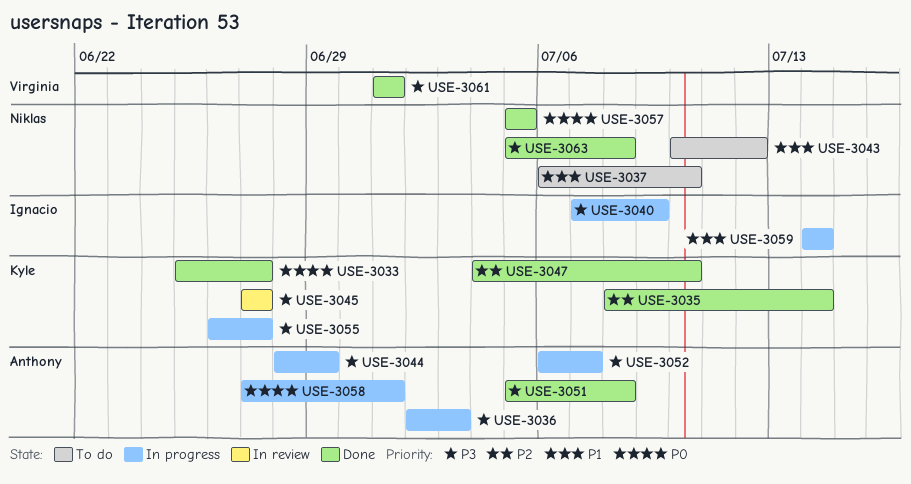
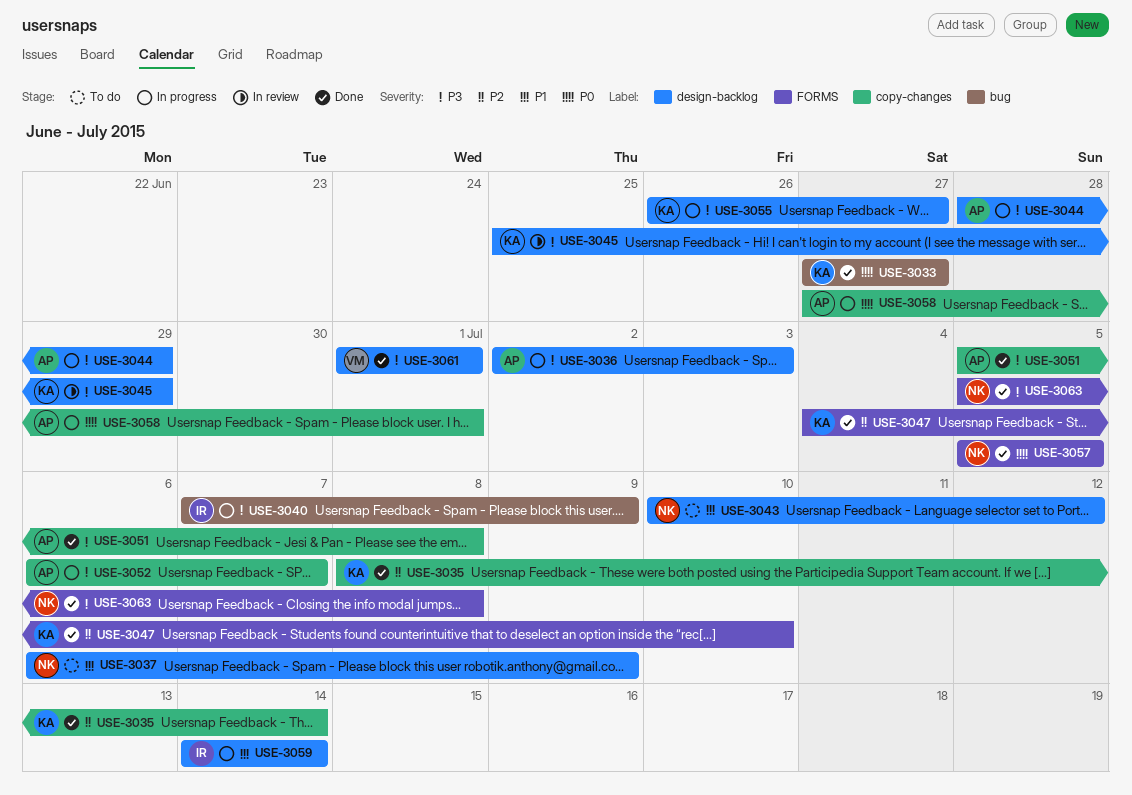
USE-3033, start: Jun 25 -> Jun 27
USE-3037, due: Jul 10 -> Jul 9
USE-3045, start: Jun 27 -> Jun 25
USE-3045, due: Jun 27 -> Jun 29

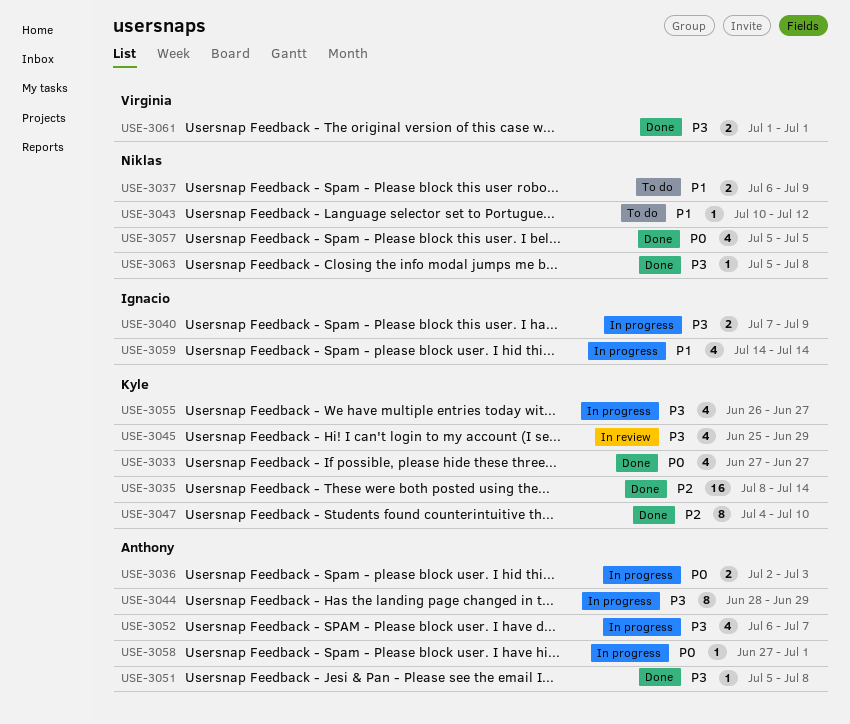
USE-3036, priority: P3 -> P0

